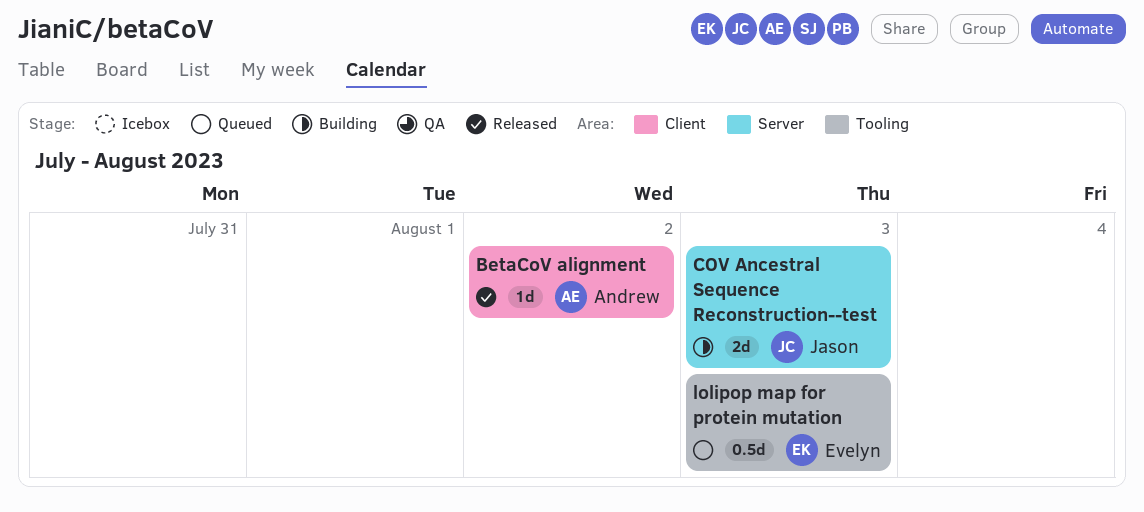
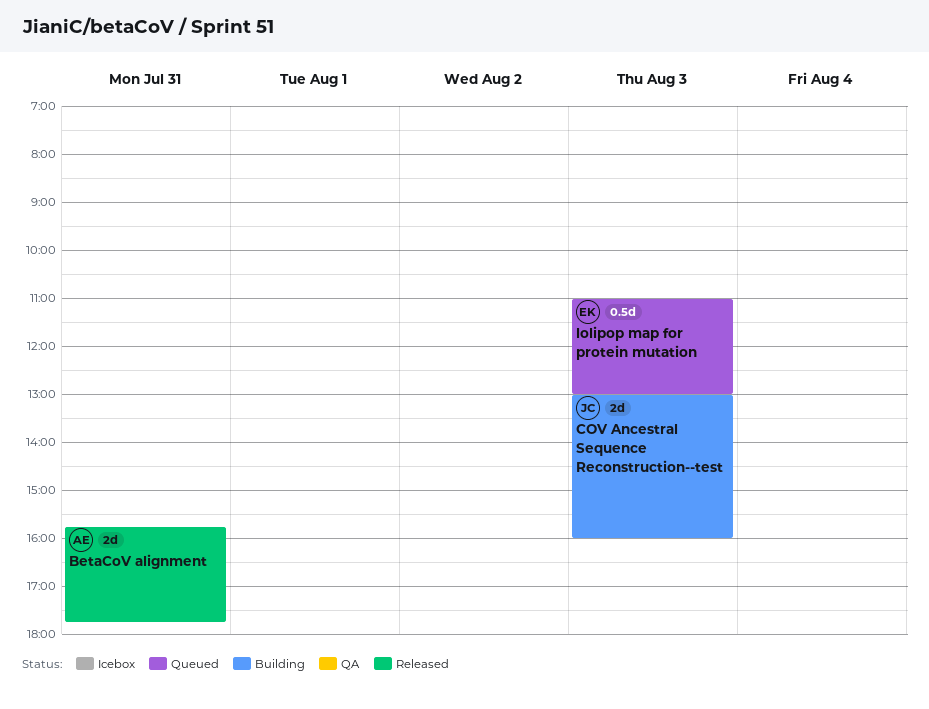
BetaCoV alignment, estimate: 1d -> 2d
BetaCoV alignment, day: Aug 2 -> Jul 31

